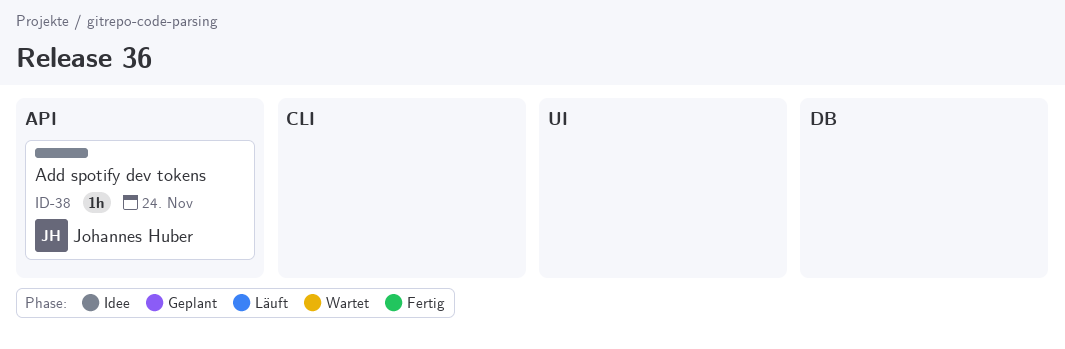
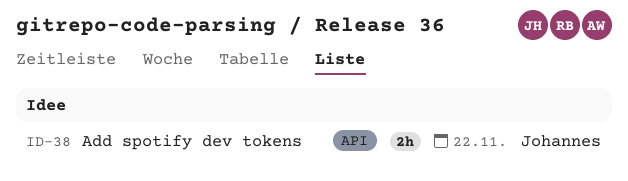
ID-38, estimate: 1h -> 2h
ID-38, due: Nov 24 -> Nov 22

